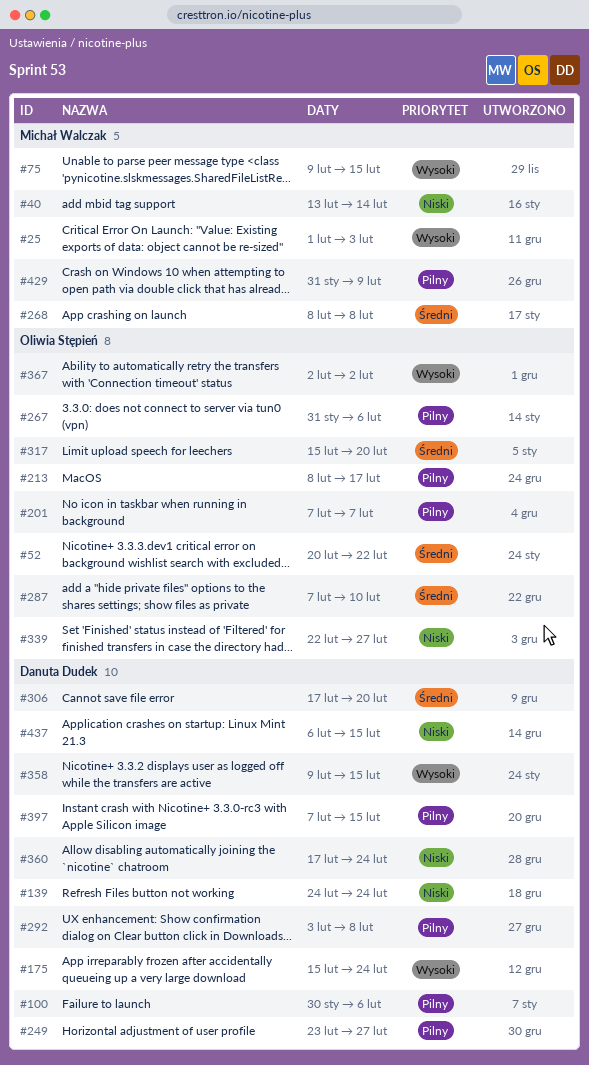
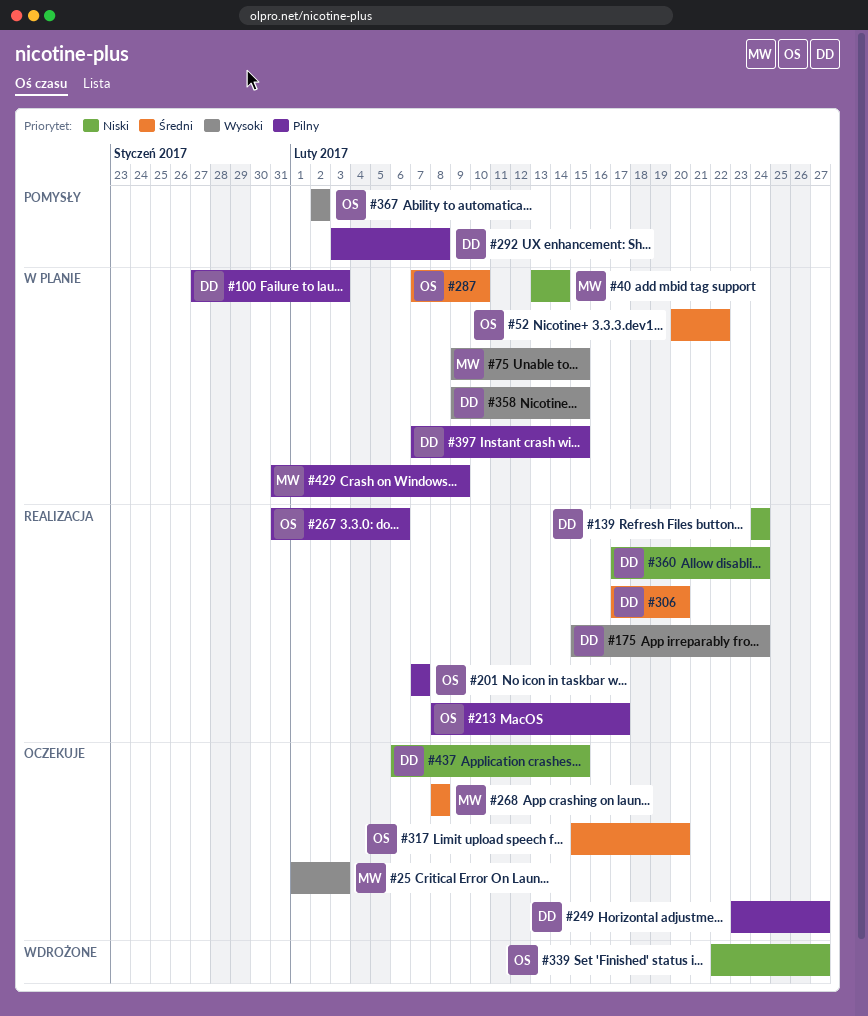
#100, start: Jan 30 -> Jan 27
#100, due: Feb 6 -> Feb 3

